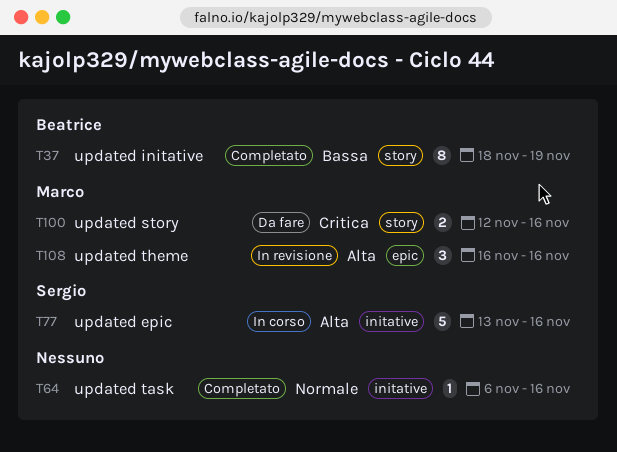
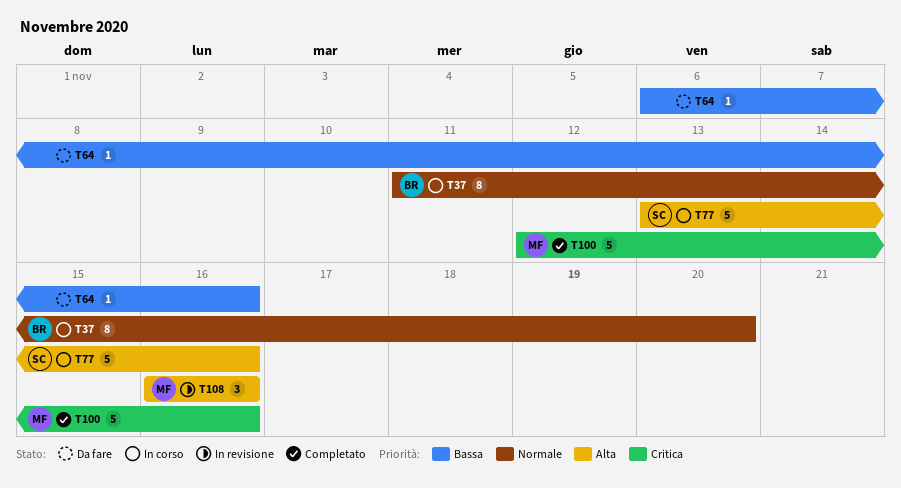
T37, status: Completato -> In corso
T37, priority: Bassa -> Normale
T37, start: Nov 18 -> Nov 11
T37, due: Nov 19 -> Nov 20
T64, status: Completato -> Da fare
T64, priority: Normale -> Bassa
T100, status: Da fare -> Completato
T100, estimate: 2 -> 5

